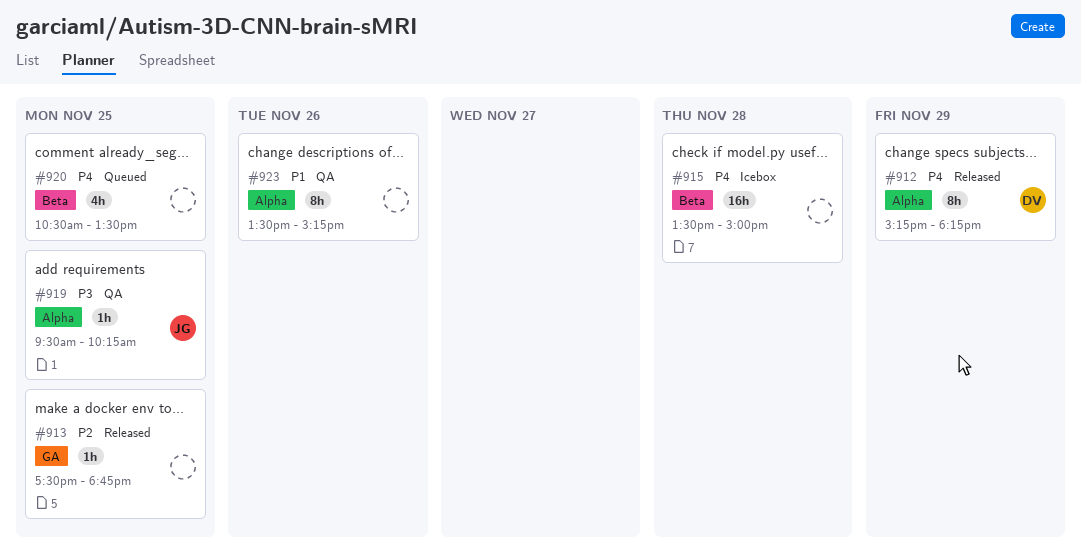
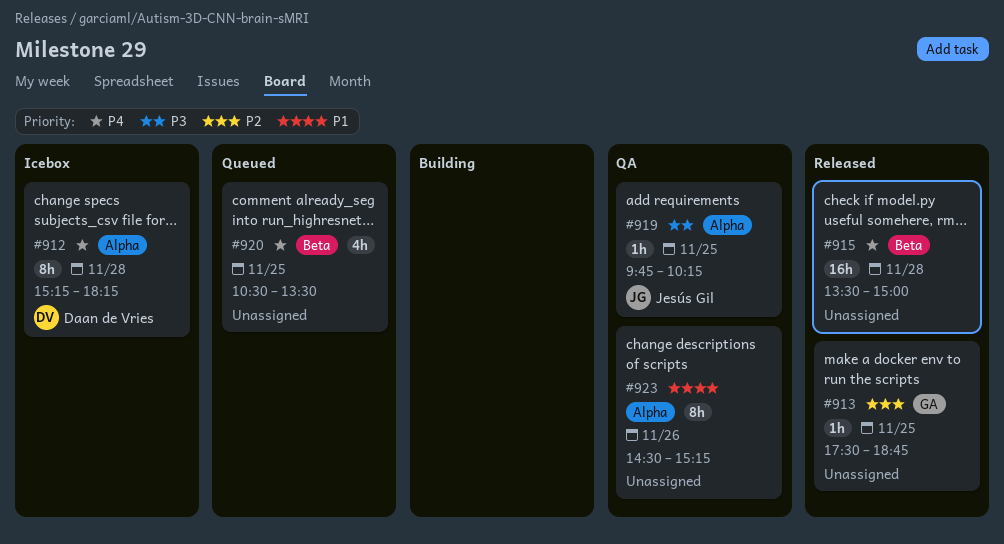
#912, status: Released -> Icebox
#912, day: Nov 29 -> Nov 28
#915, status: Icebox -> Released
#919, begins: 09:30 -> 09:45
#923, begins: 13:30 -> 14:30

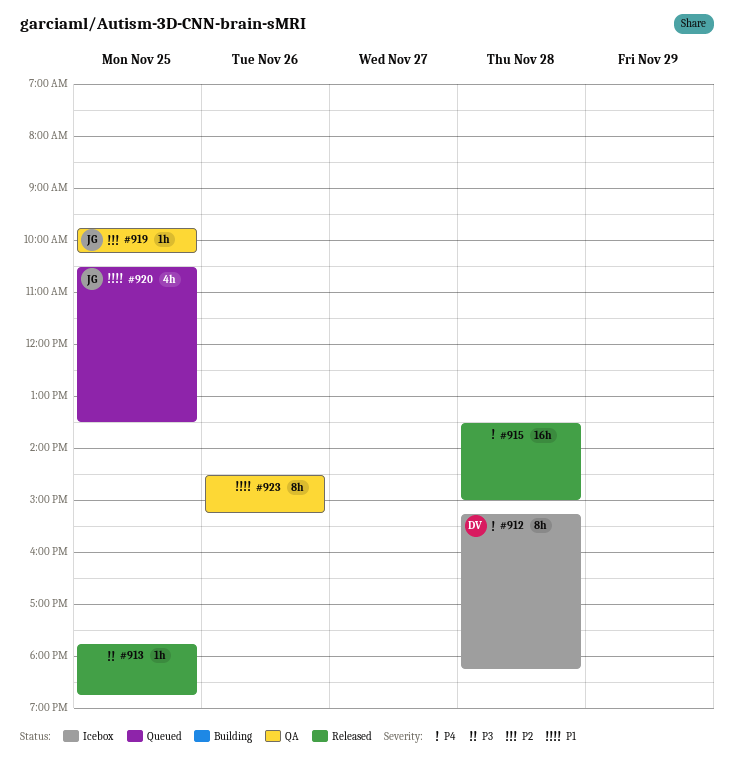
#913, priority: P2 -> P3
#913, begins: 17:30 -> 17:45
#919, priority: P3 -> P2
#920, owner: none -> Jesús Gil
#920, priority: P4 -> P1

